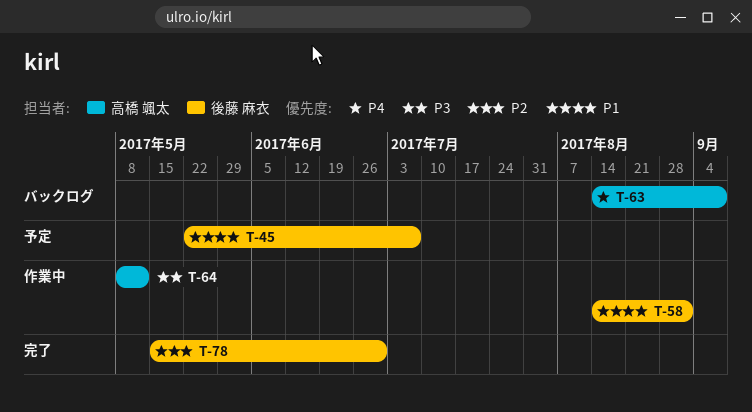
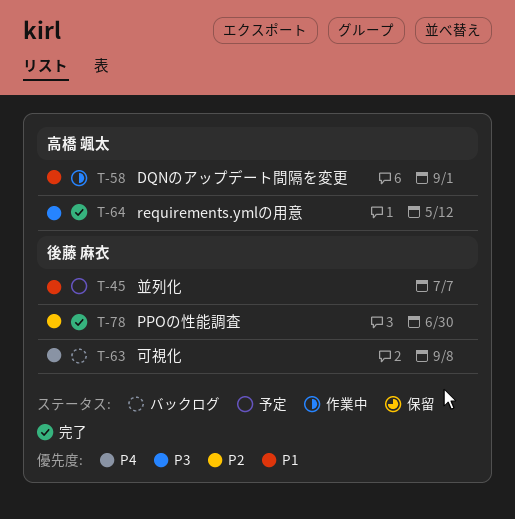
T-58, owner: 後藤 麻衣 -> 高橋 颯太
T-63, owner: 高橋 颯太 -> 後藤 麻衣
T-64, status: 作業中 -> 完了

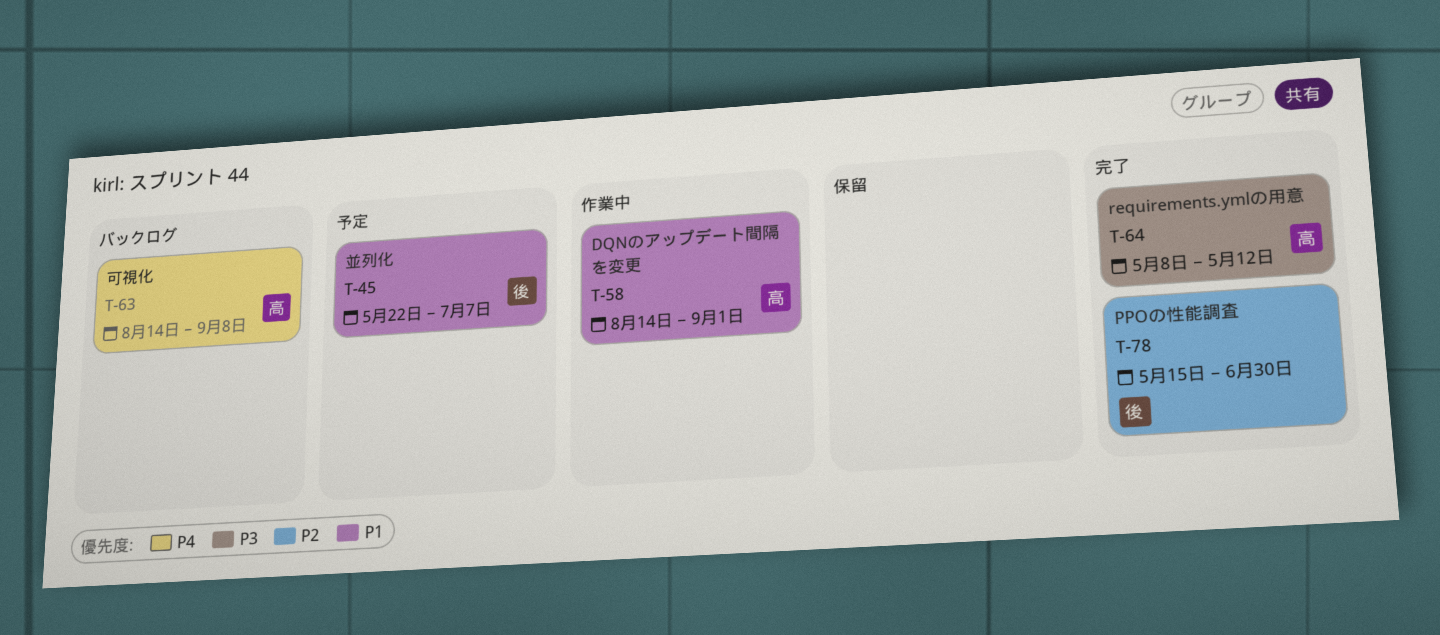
T-63, owner: 後藤 麻衣 -> 高橋 颯太

